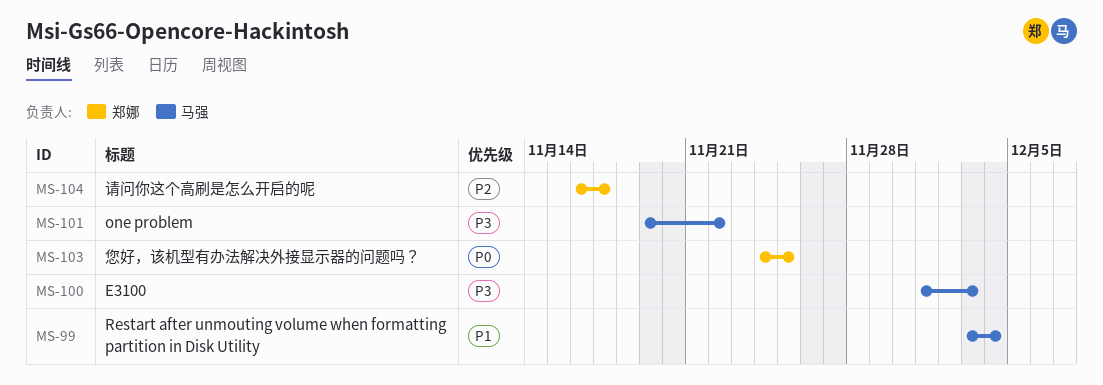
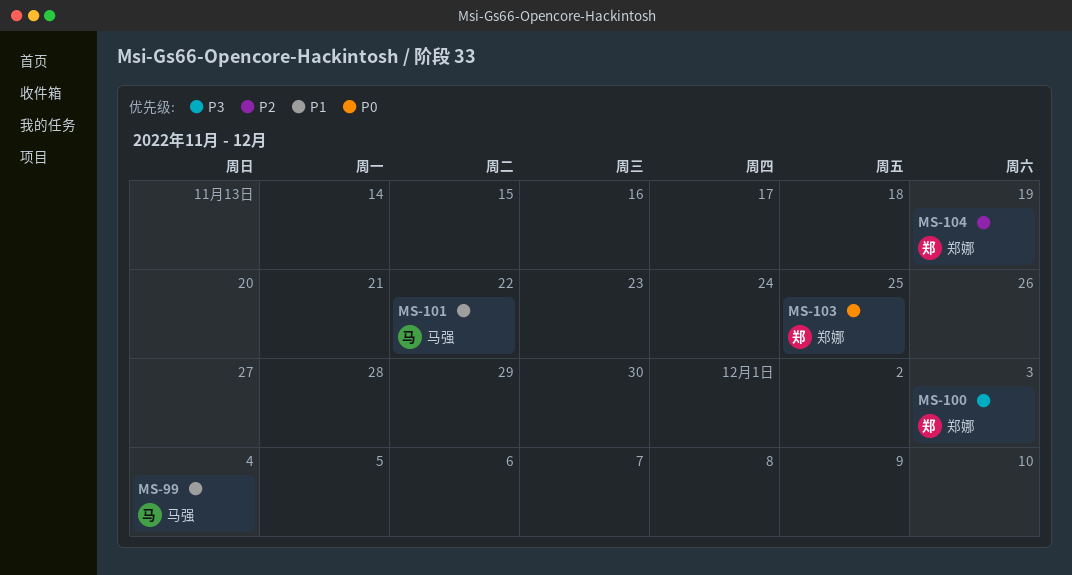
MS-100, owner: 马强 -> 郑娜
MS-101, priority: P3 -> P1
MS-104, due: Nov 17 -> Nov 19

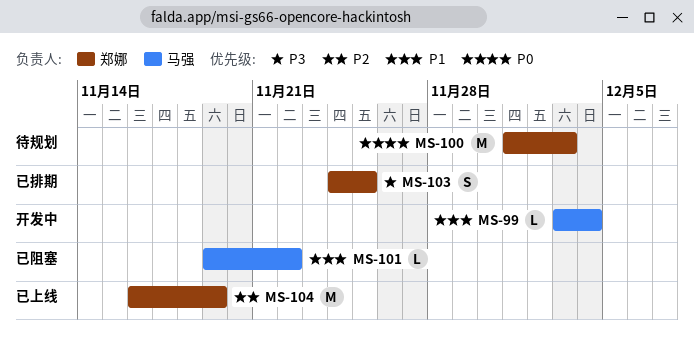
MS-100, priority: P3 -> P0
MS-103, priority: P0 -> P3

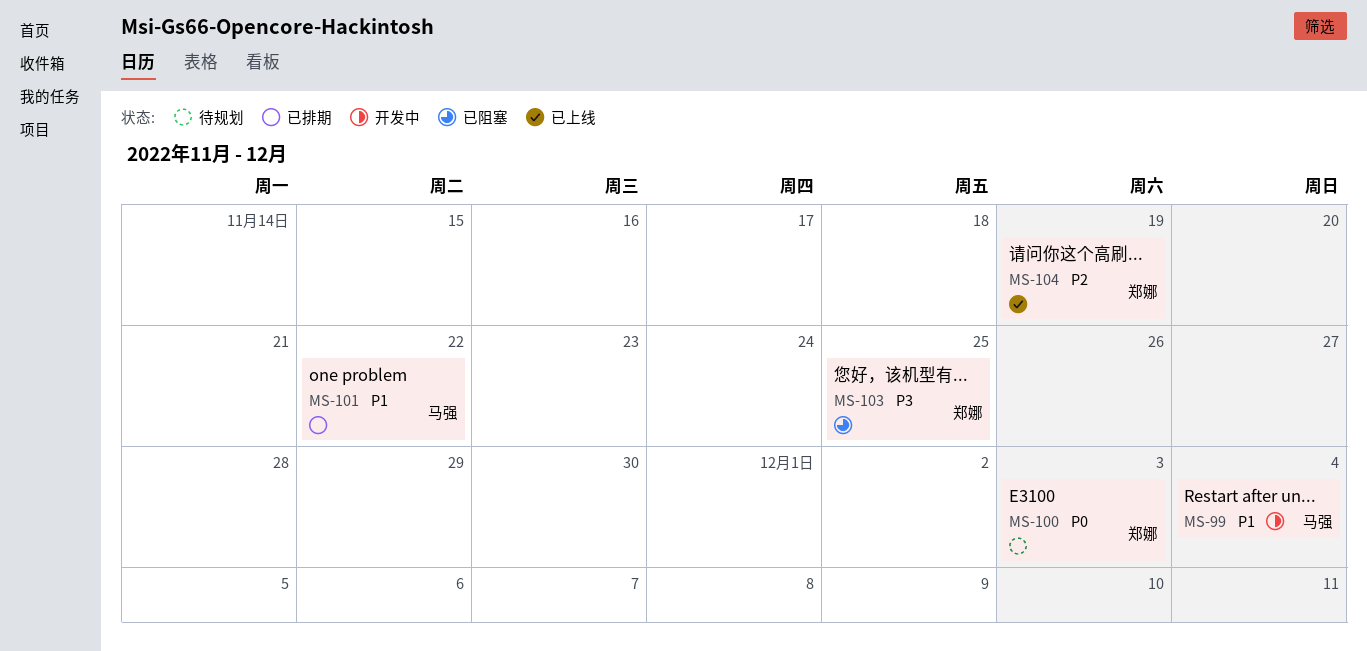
MS-101, status: 已阻塞 -> 已排期
MS-103, status: 已排期 -> 已阻塞

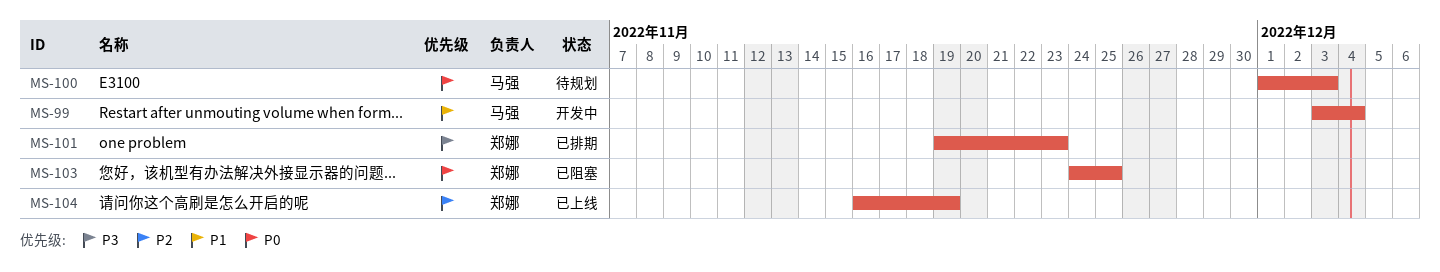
MS-100, owner: 郑娜 -> 马强
MS-101, owner: 马强 -> 郑娜
MS-101, priority: P1 -> P3
MS-101, due: Nov 22 -> Nov 23
MS-103, priority: P3 -> P0

